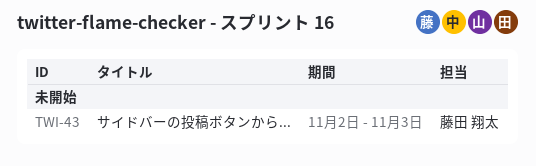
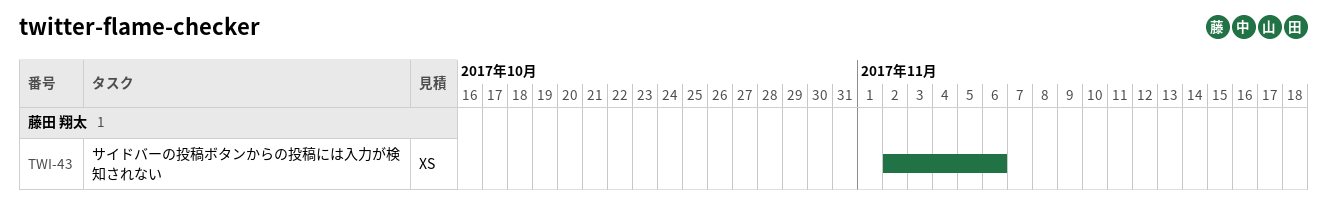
TWI-43, due: Nov 3 -> Nov 6

